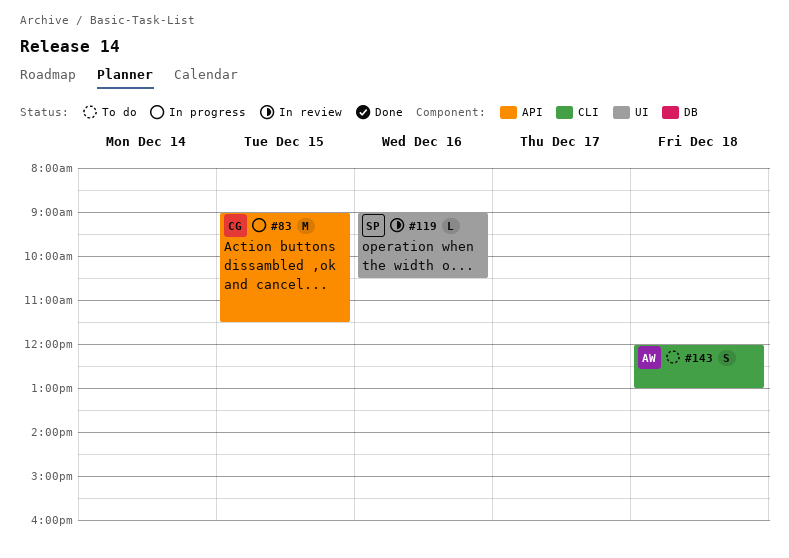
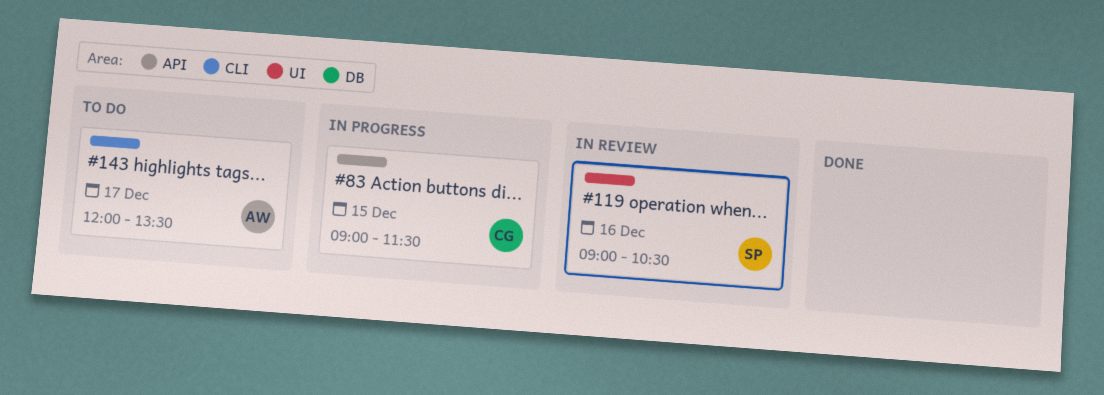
#143, day: Dec 18 -> Dec 17
#143, ends: 13:00 -> 13:30

